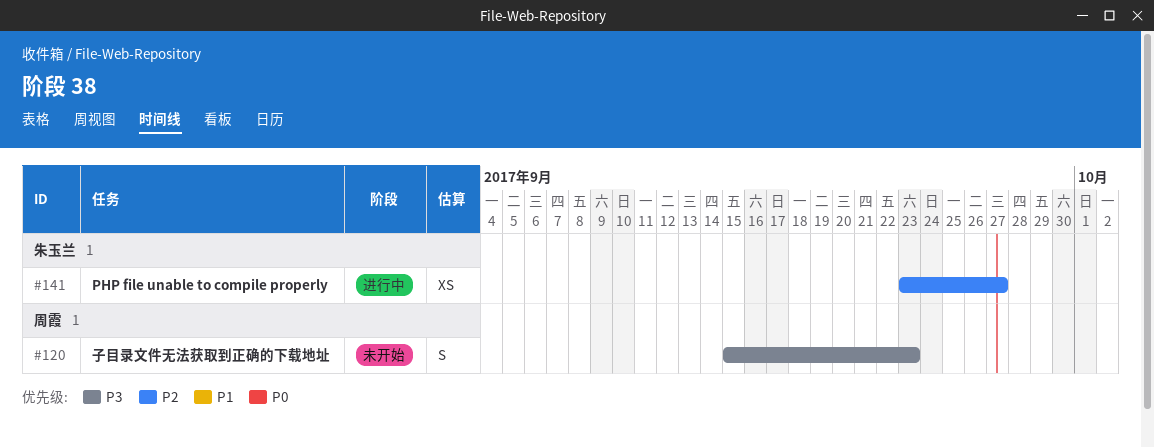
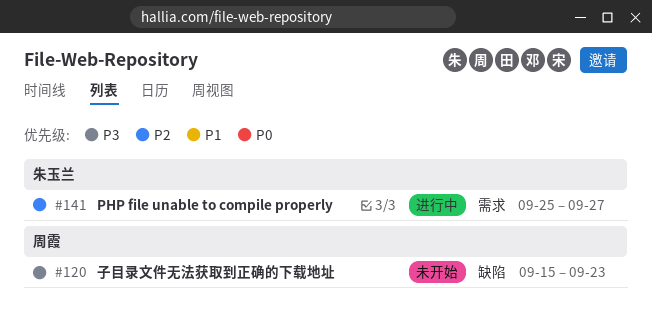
#141, start: Sep 23 -> Sep 25

